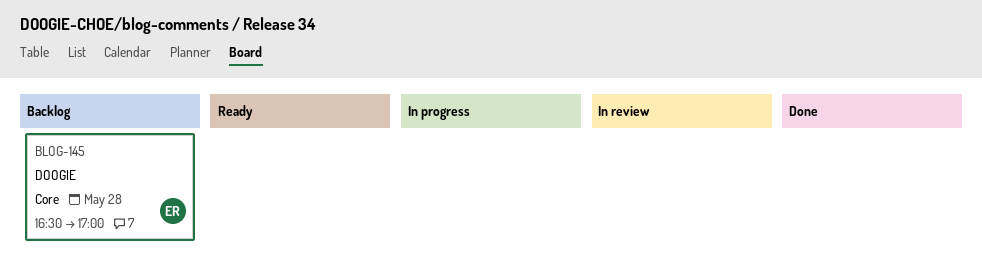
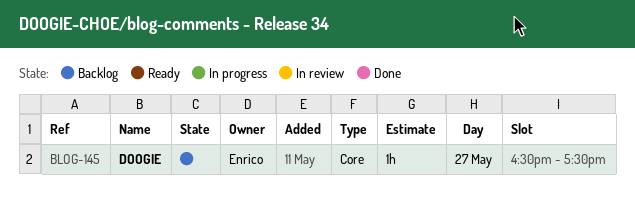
BLOG-145, day: May 28 -> May 27
BLOG-145, ends: 17:00 -> 17:30

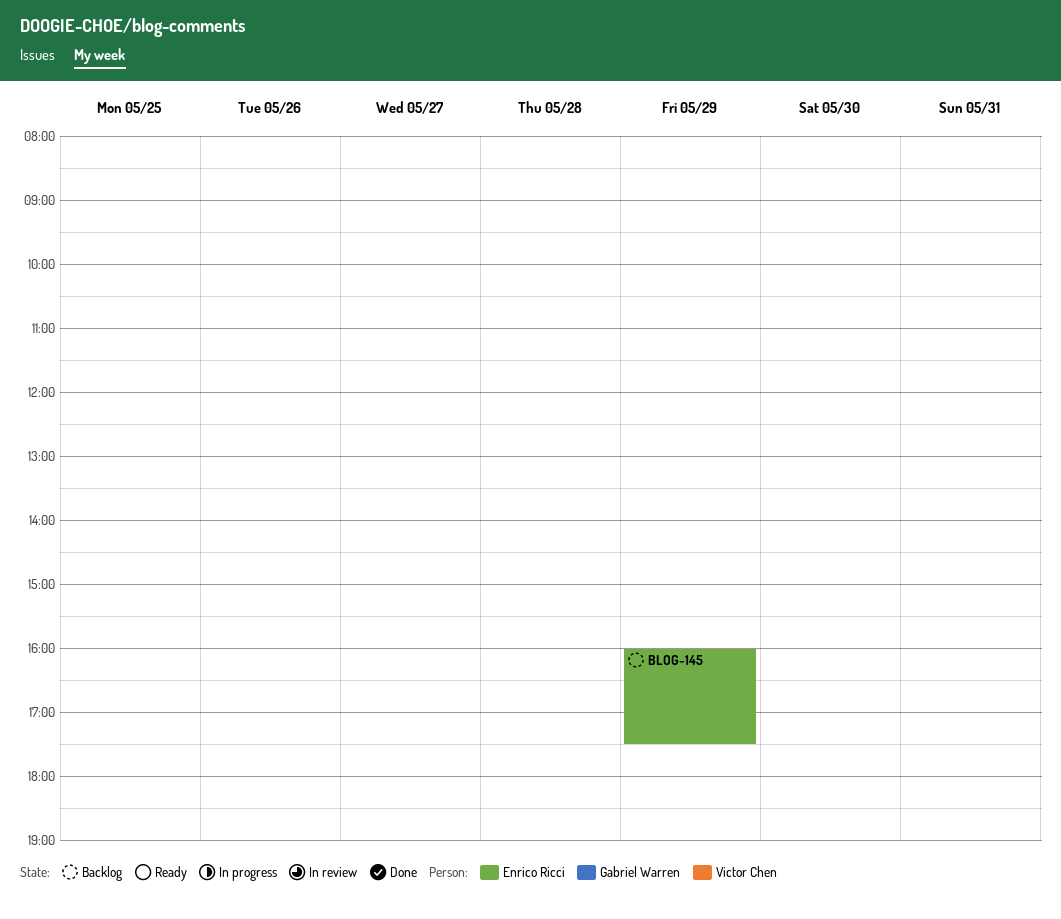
BLOG-145, day: May 27 -> May 29
BLOG-145, begins: 16:30 -> 16:00

